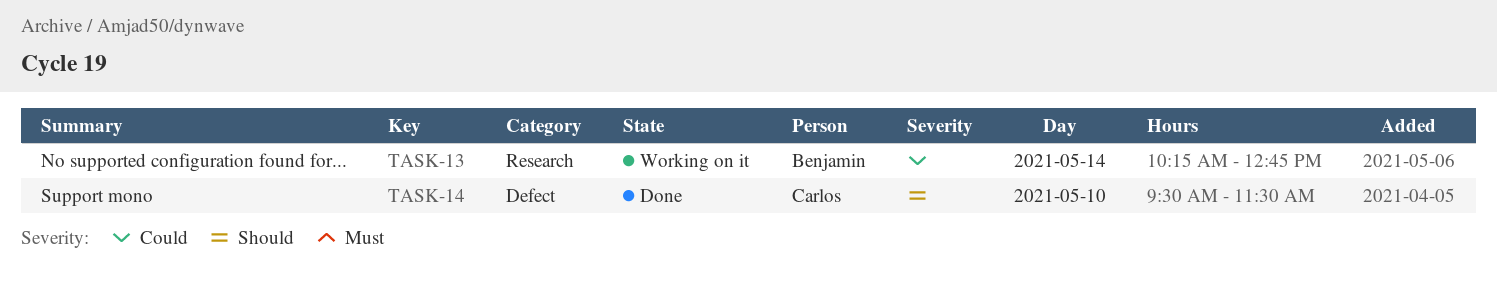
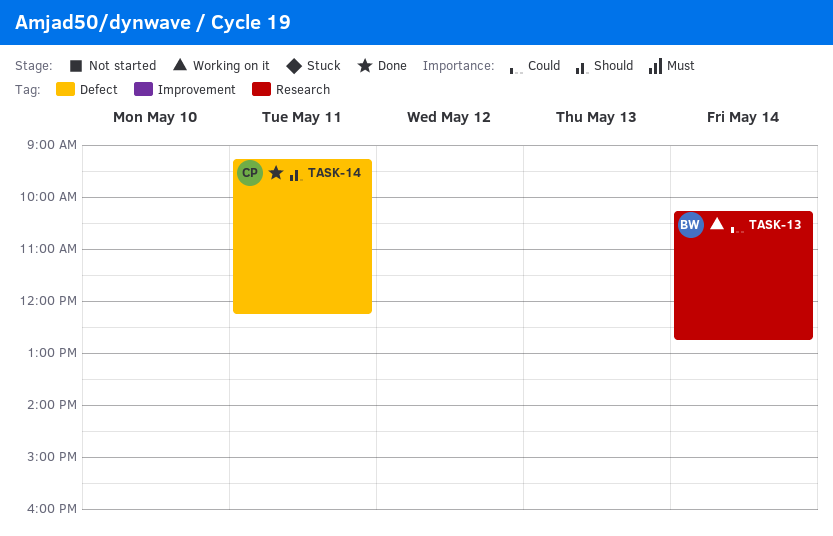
TASK-14, day: May 10 -> May 11
TASK-14, begins: 09:30 -> 09:15
TASK-14, ends: 11:30 -> 12:15

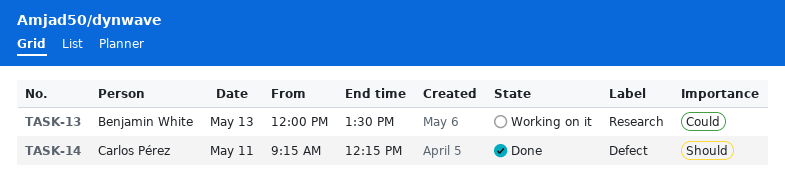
TASK-13, day: May 14 -> May 13
TASK-13, begins: 10:15 -> 12:00
TASK-13, ends: 12:45 -> 13:30

